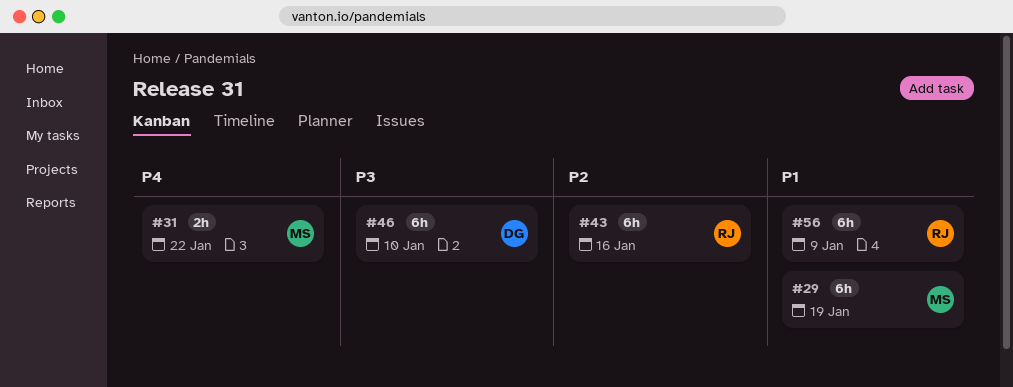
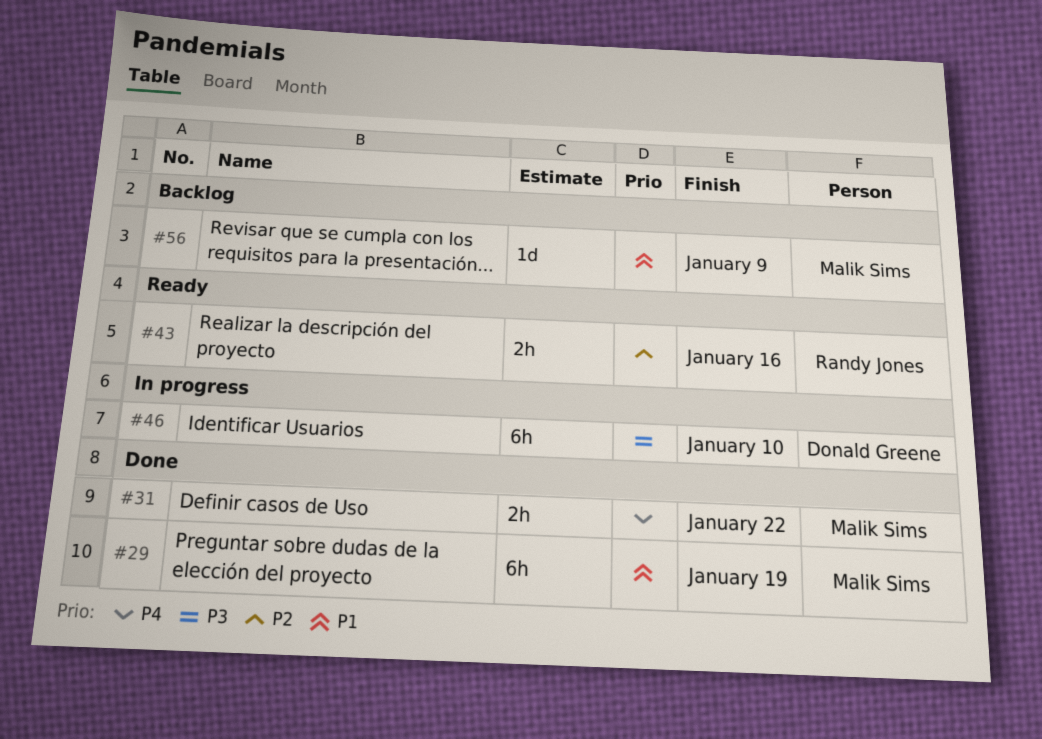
#43, estimate: 6h -> 2h
#56, owner: Randy Jones -> Malik Sims
#56, estimate: 6h -> 1d

